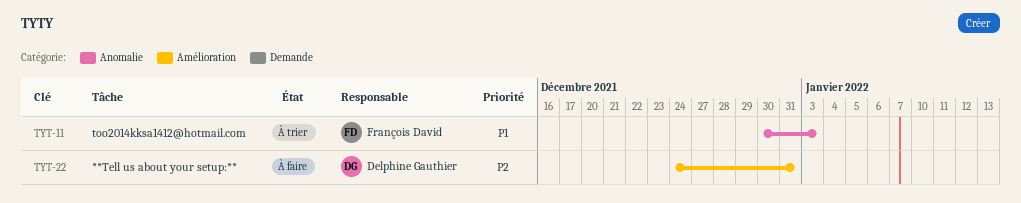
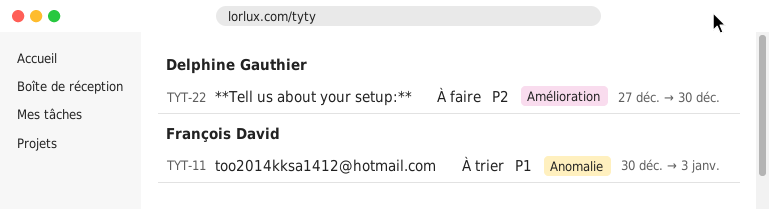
TYT-22, start: Dec 24 -> Dec 27
TYT-22, due: Dec 31 -> Dec 30

